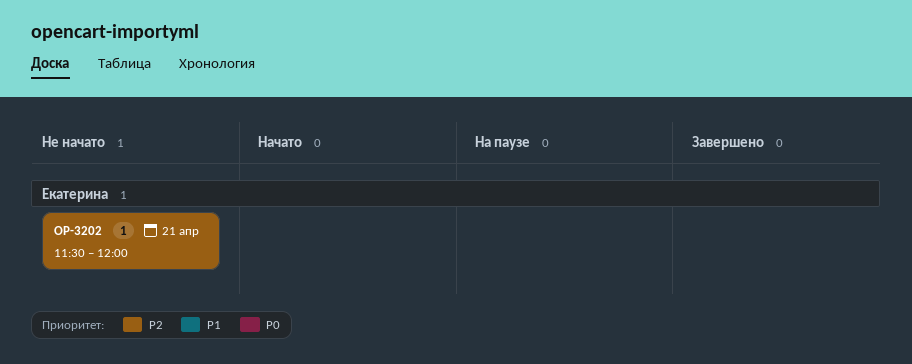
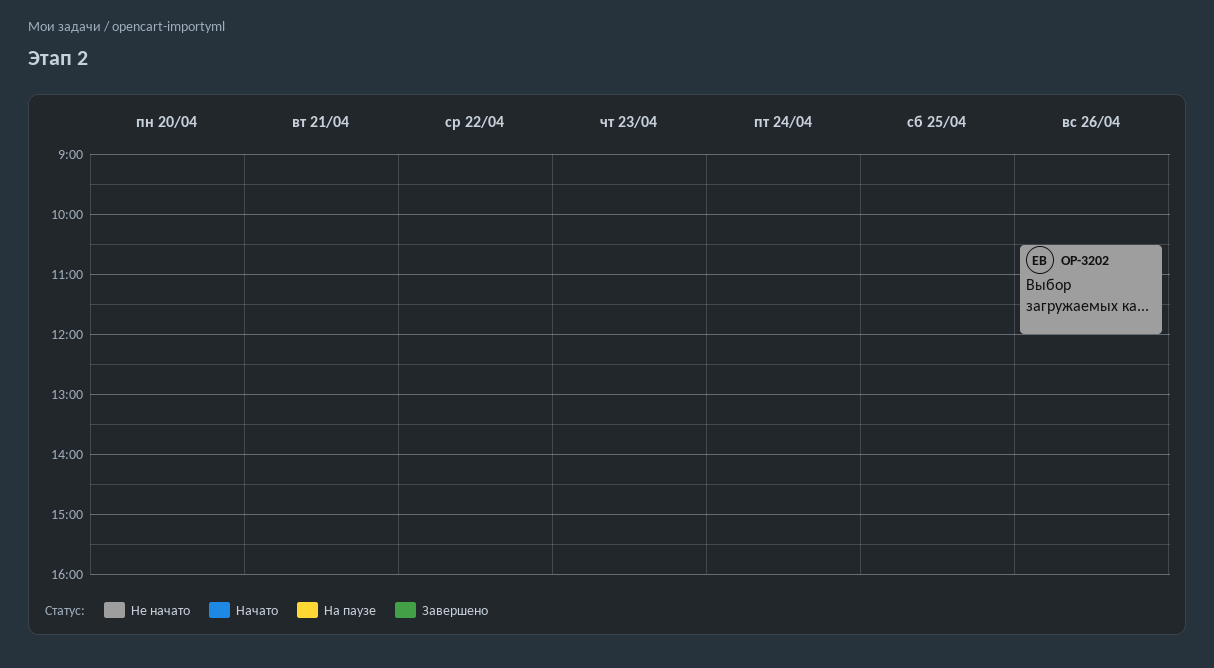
OP-3202, day: Apr 21 -> Apr 26
OP-3202, begins: 11:30 -> 10:30

